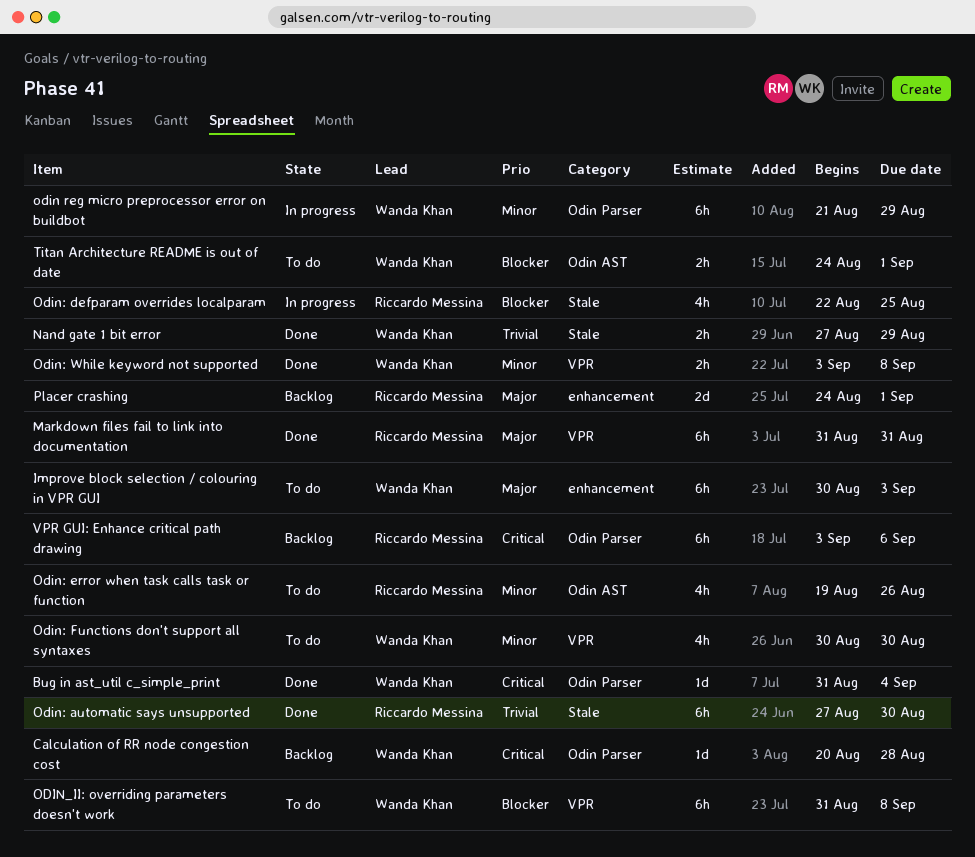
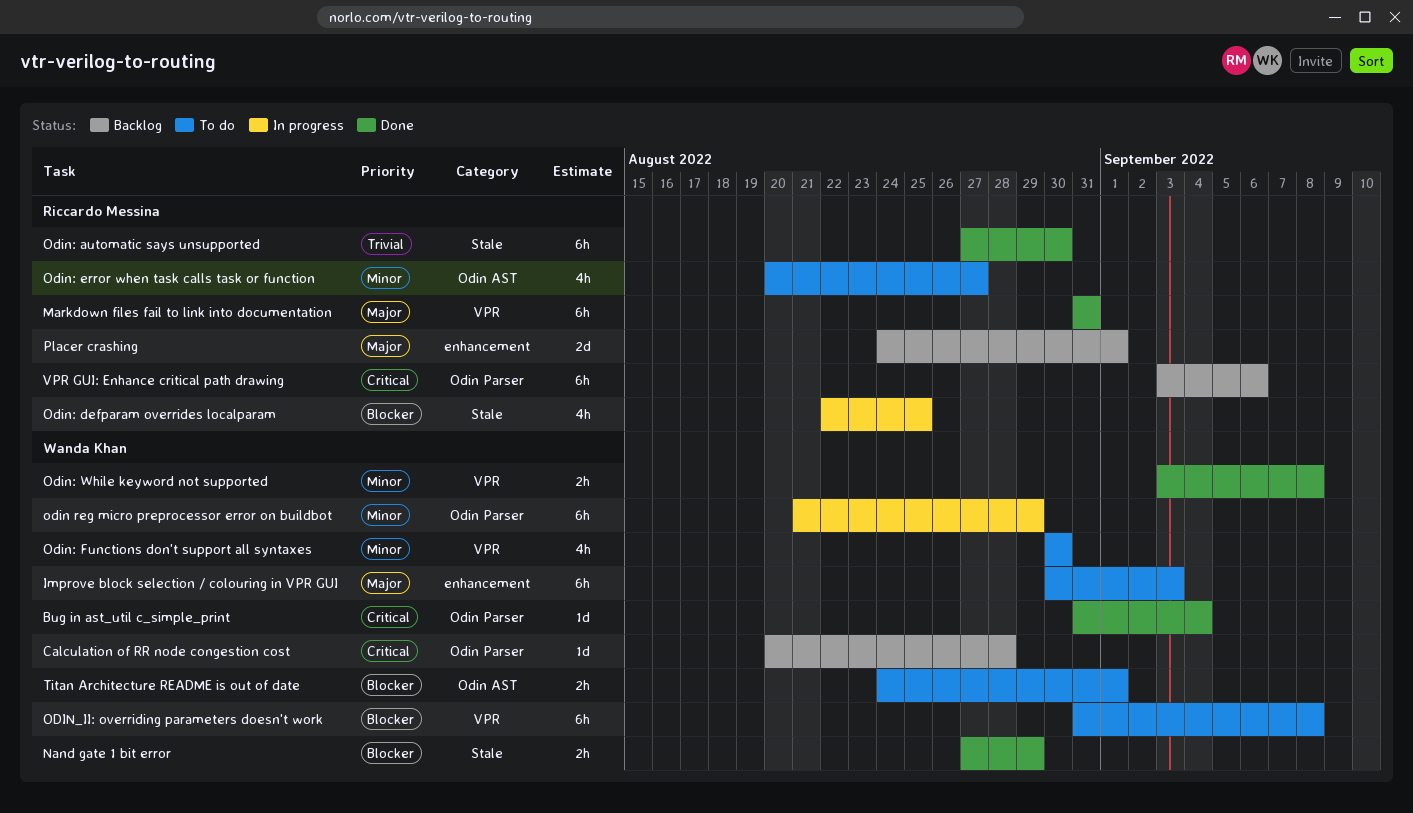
Nand gate 1 bit error, priority: Trivial -> Blocker
Odin: error when task calls task or function, start: Aug 19 -> Aug 20
Odin: error when task calls task or function, due: Aug 26 -> Aug 27

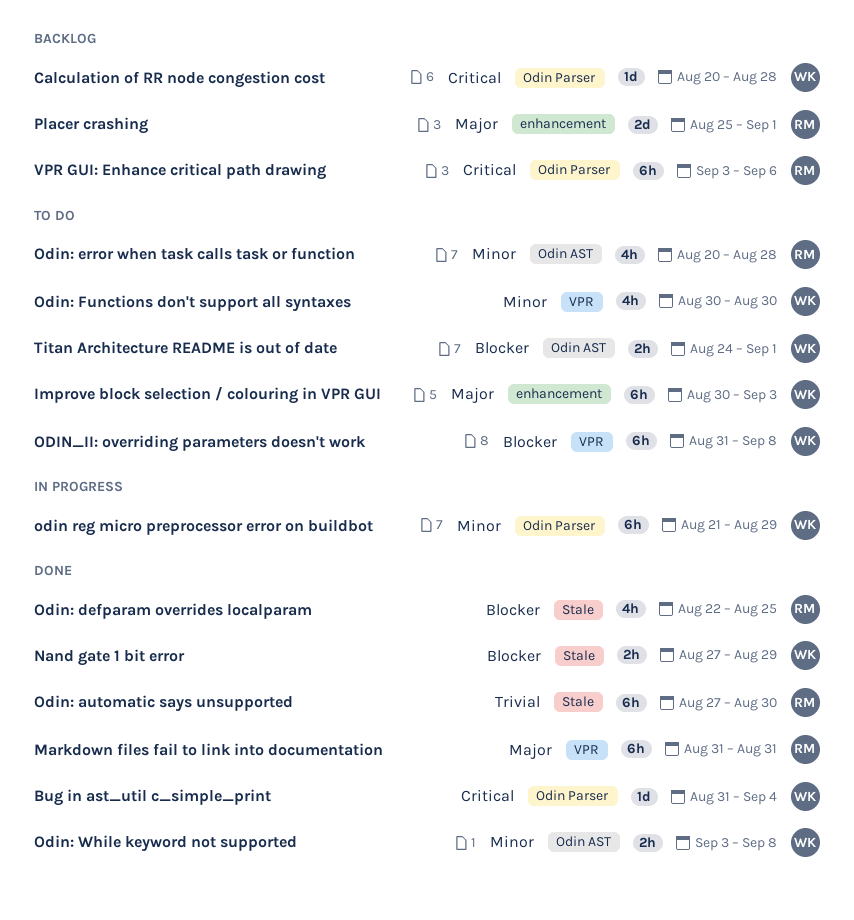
Odin: defparam overrides localparam, status: In progress -> Done
Odin: error when task calls task or function, due: Aug 27 -> Aug 28
Odin: While keyword not supported, label: VPR -> Odin AST
Placer crashing, start: Aug 24 -> Aug 25

